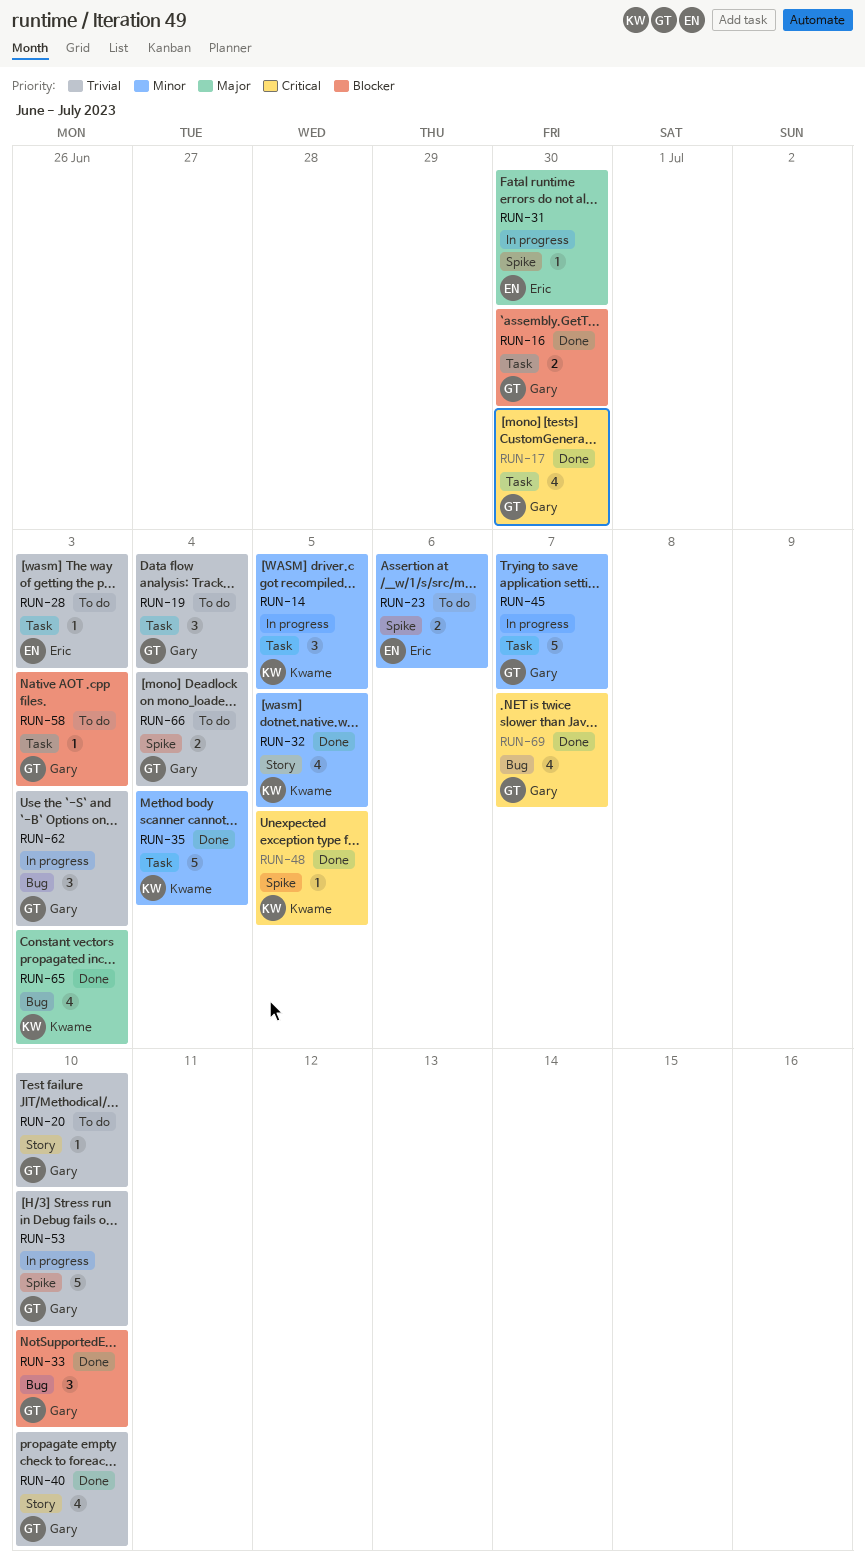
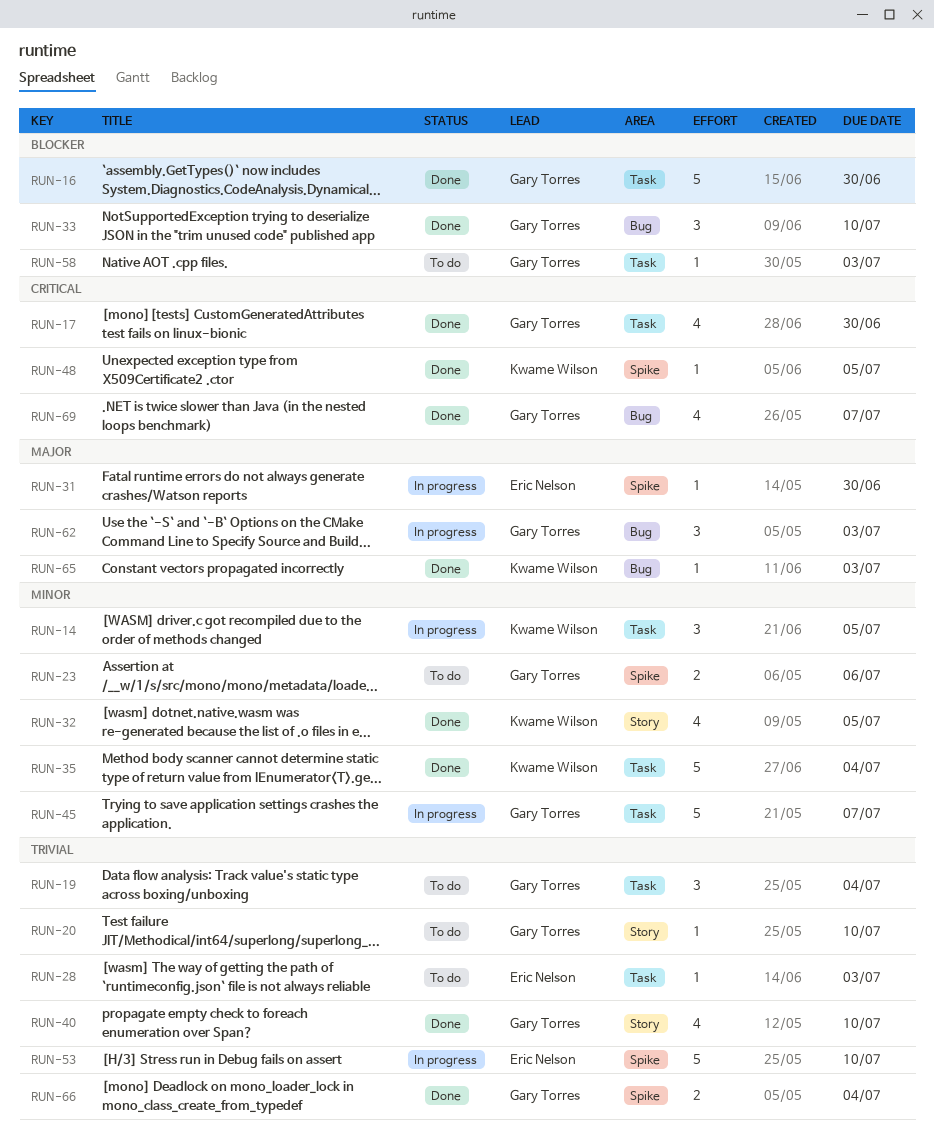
RUN-16, estimate: 2 -> 5
RUN-23, owner: Eric Nelson -> Gary Torres
RUN-53, owner: Gary Torres -> Eric Nelson
RUN-62, priority: Trivial -> Major
RUN-65, estimate: 4 -> 1
RUN-66, status: To do -> Done

